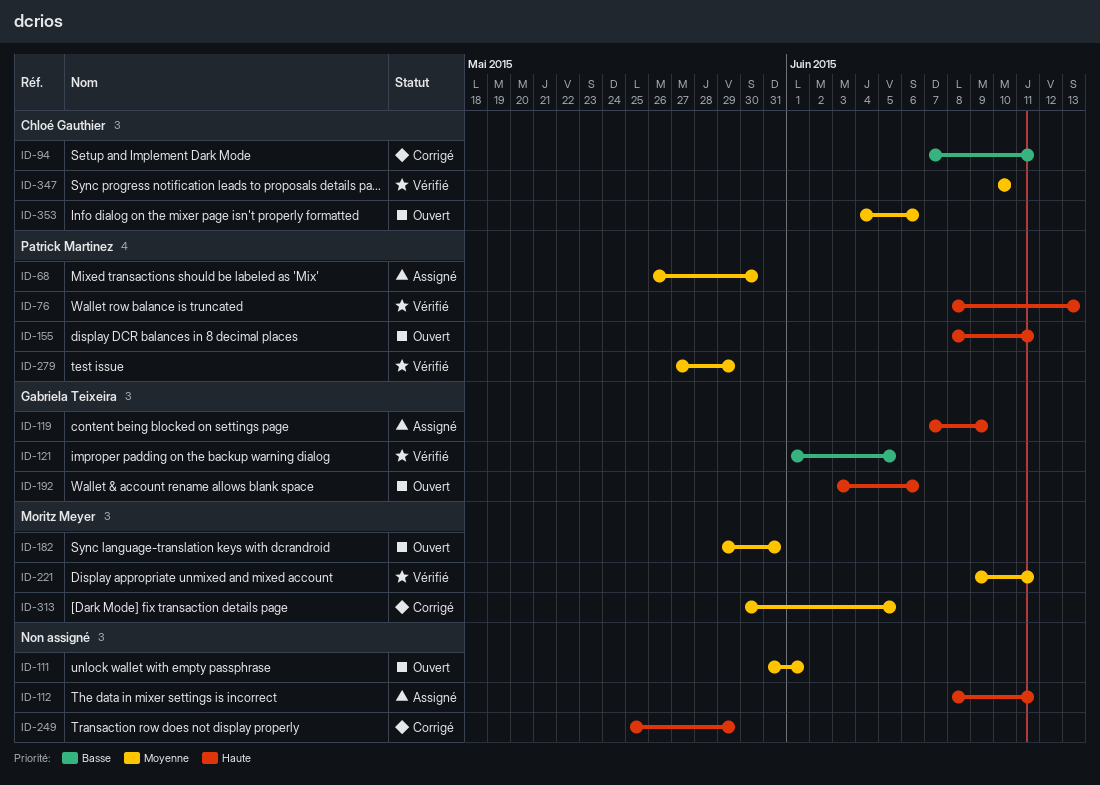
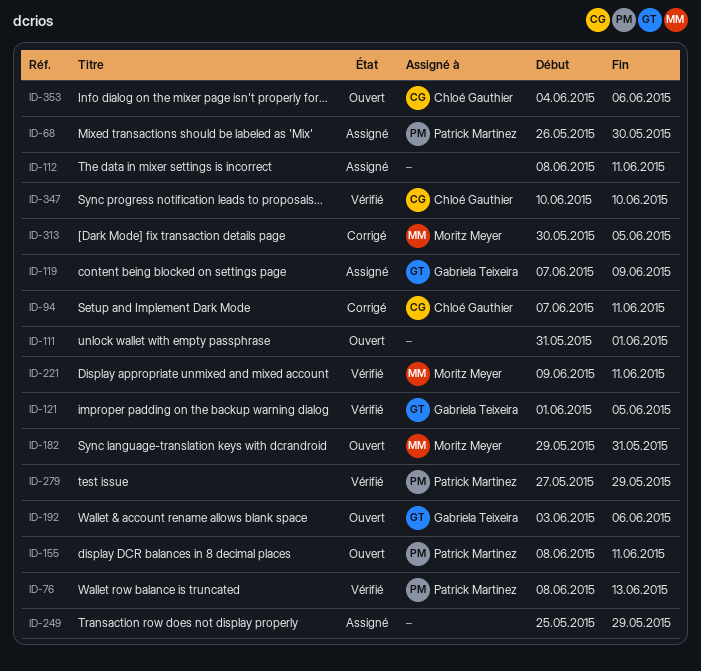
ID-249, status: Corrigé -> Assigné

